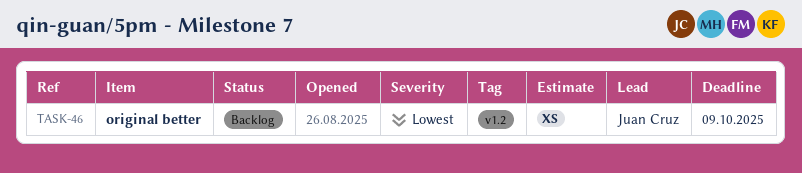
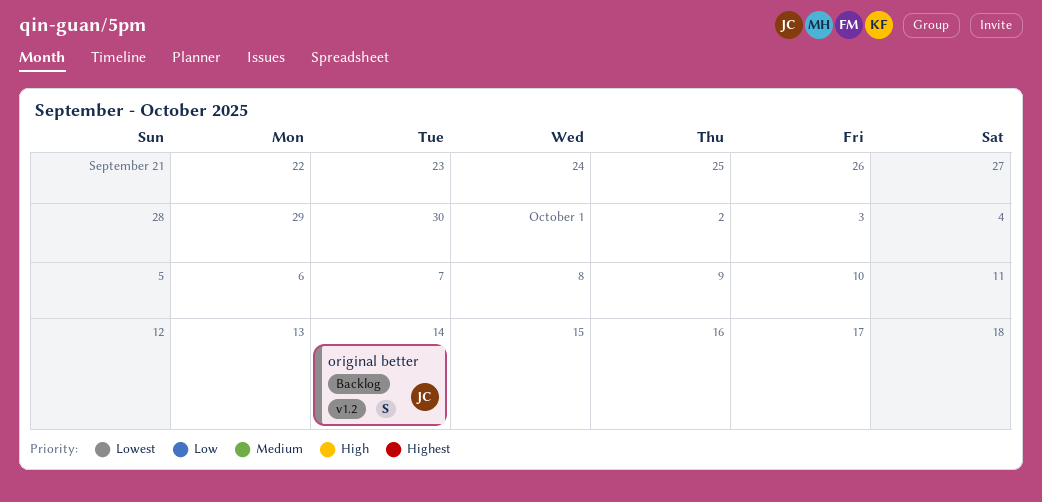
original better, estimate: XS -> S
original better, due: Oct 9 -> Oct 14

